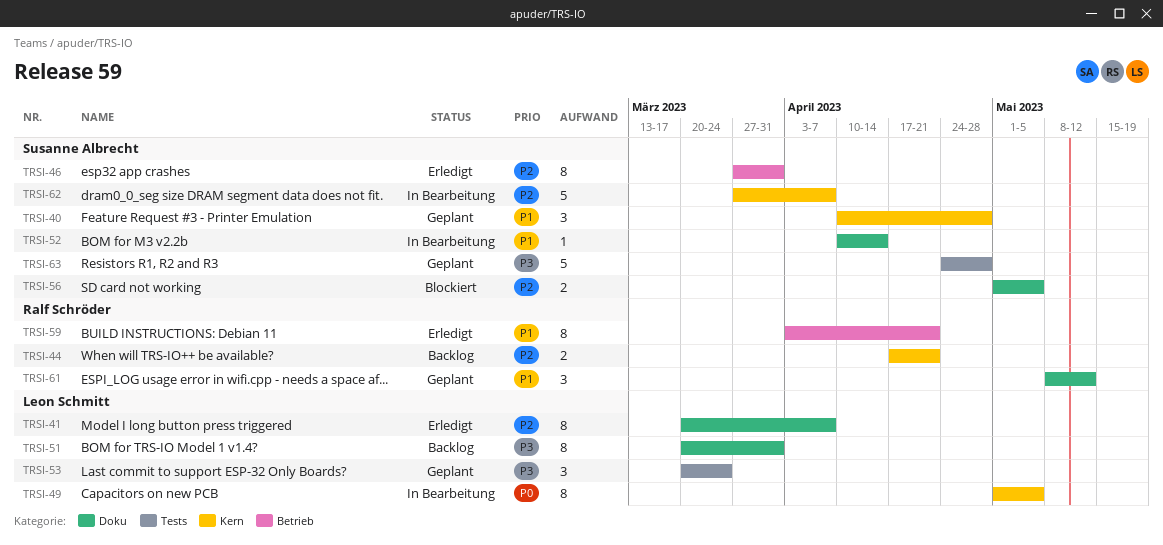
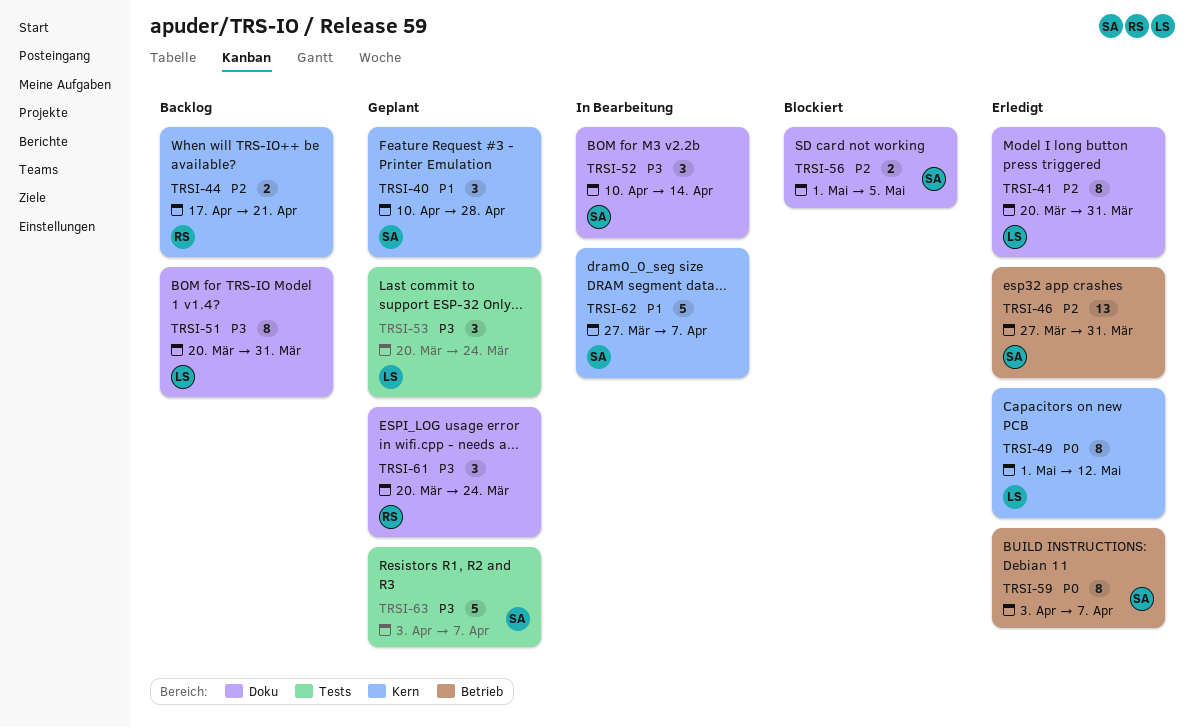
TRSI-41, due: Apr 7 -> Mar 31
TRSI-46, estimate: 8 -> 13
TRSI-49, status: In Bearbeitung -> Erledigt
TRSI-49, due: May 5 -> May 12
TRSI-52, priority: P1 -> P3
TRSI-52, estimate: 1 -> 3
TRSI-59, owner: Ralf Schröder -> Susanne Albrecht
TRSI-59, priority: P1 -> P0
TRSI-59, due: Apr 21 -> Apr 7
TRSI-61, priority: P1 -> P3
TRSI-61, start: May 8 -> Mar 20
TRSI-61, due: May 12 -> Mar 24
TRSI-62, priority: P2 -> P1
TRSI-63, start: Apr 24 -> Apr 3
TRSI-63, due: Apr 28 -> Apr 7

